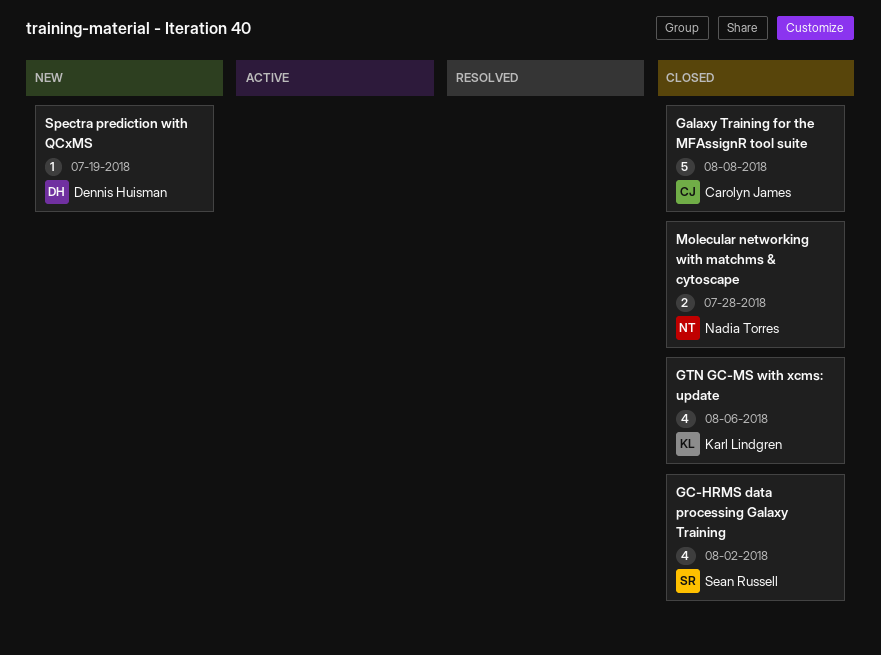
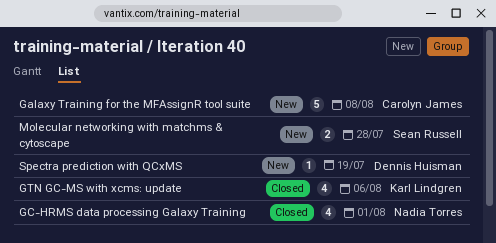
Galaxy Training for the MFAssignR tool suite, status: Closed -> New
GC-HRMS data processing Galaxy Training, owner: Sean Russell -> Nadia Torres
GC-HRMS data processing Galaxy Training, due: Aug 2 -> Aug 1
Molecular networking with matchms & cytoscape, status: Closed -> New
Molecular networking with matchms & cytoscape, owner: Nadia Torres -> Sean Russell

